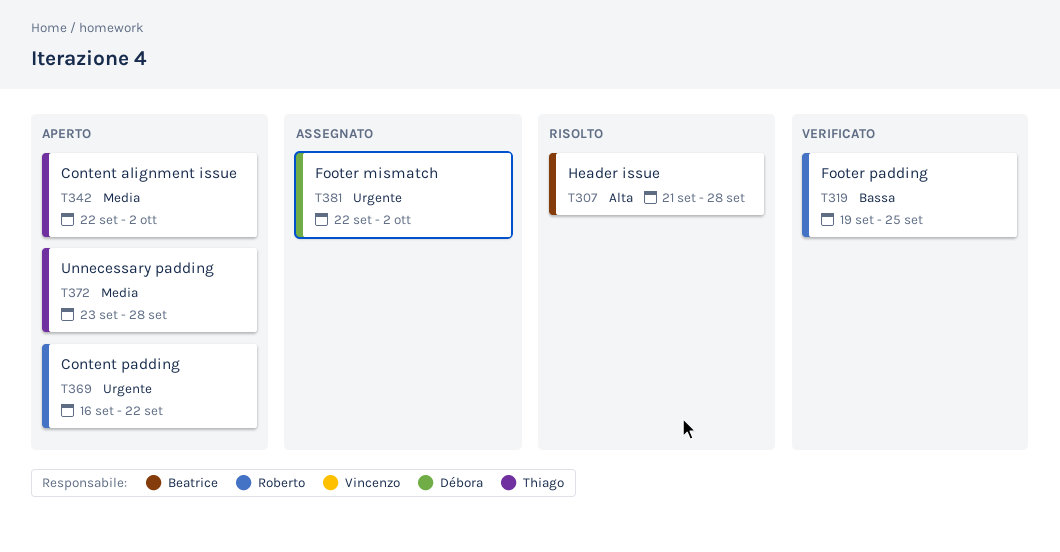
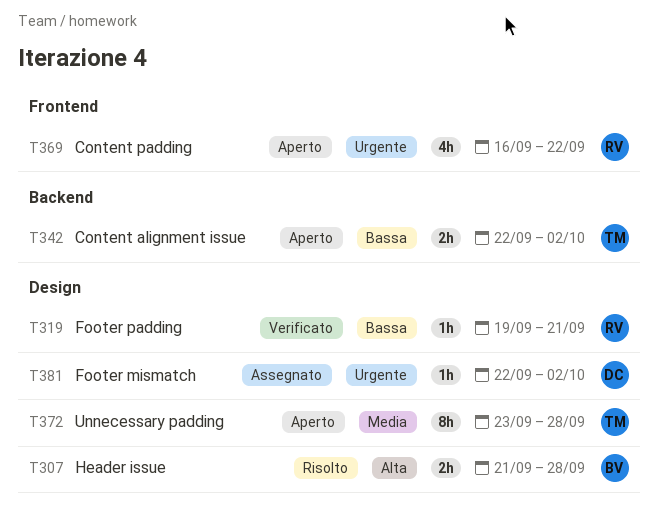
T319, due: Sep 25 -> Sep 21
T342, priority: Media -> Bassa

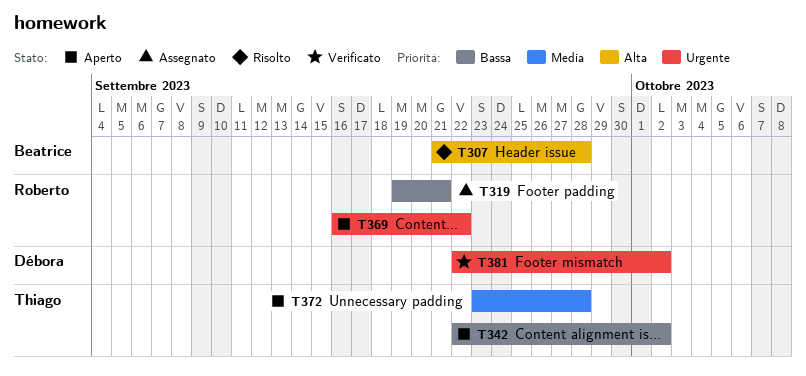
T319, status: Verificato -> Assegnato
T381, status: Assegnato -> Verificato

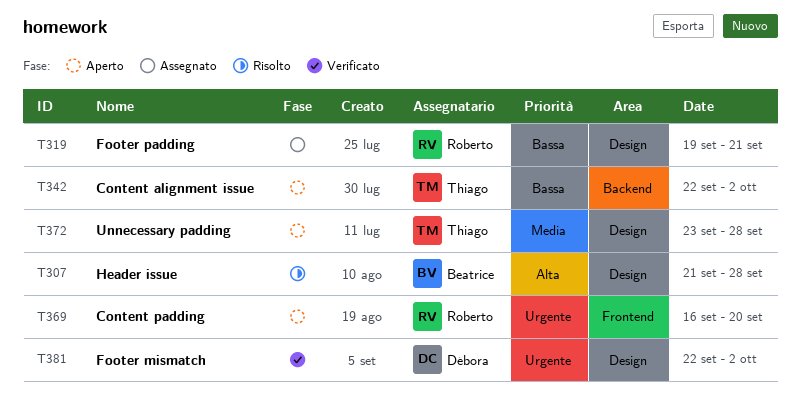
T369, due: Sep 22 -> Sep 20

